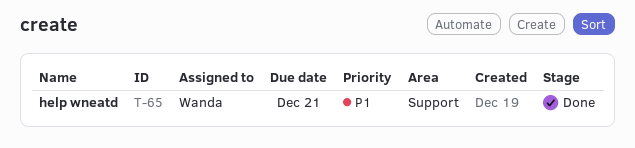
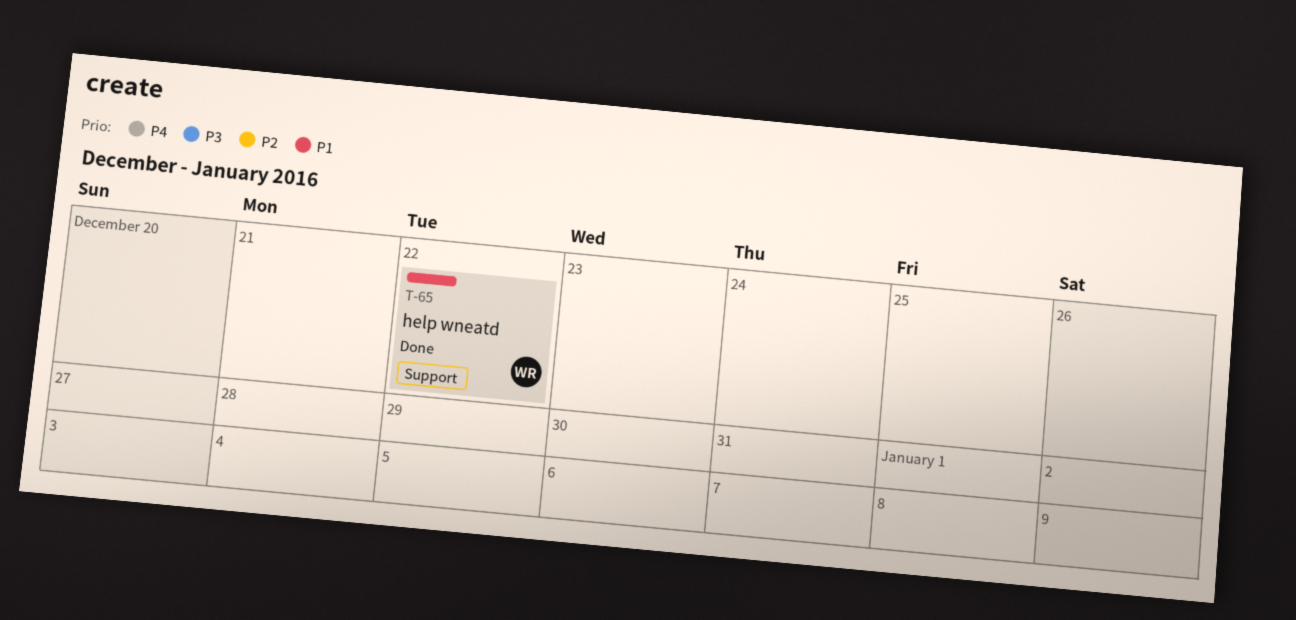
T-65, due: Dec 21 -> Dec 22

